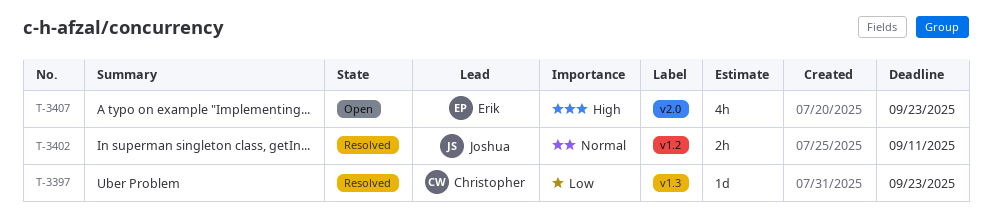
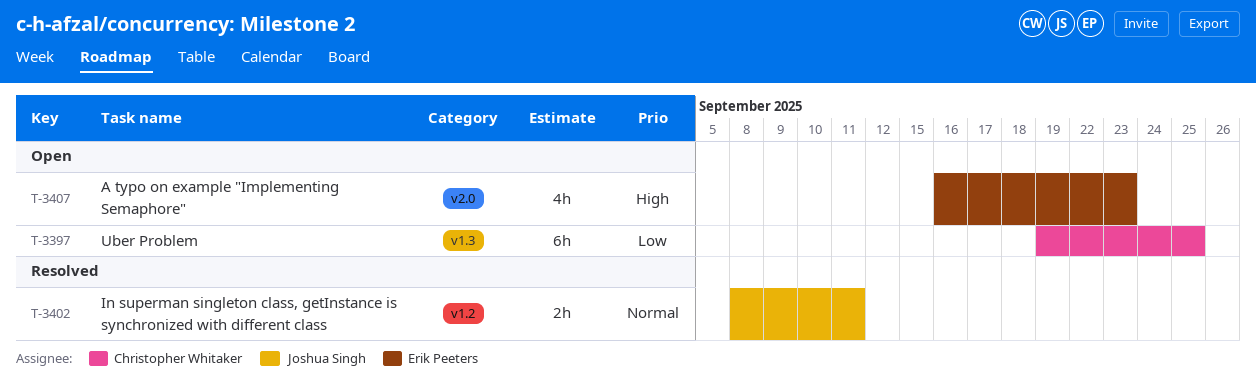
T-3397, status: Resolved -> Open
T-3397, estimate: 1d -> 6h
T-3397, due: Sep 23 -> Sep 25

